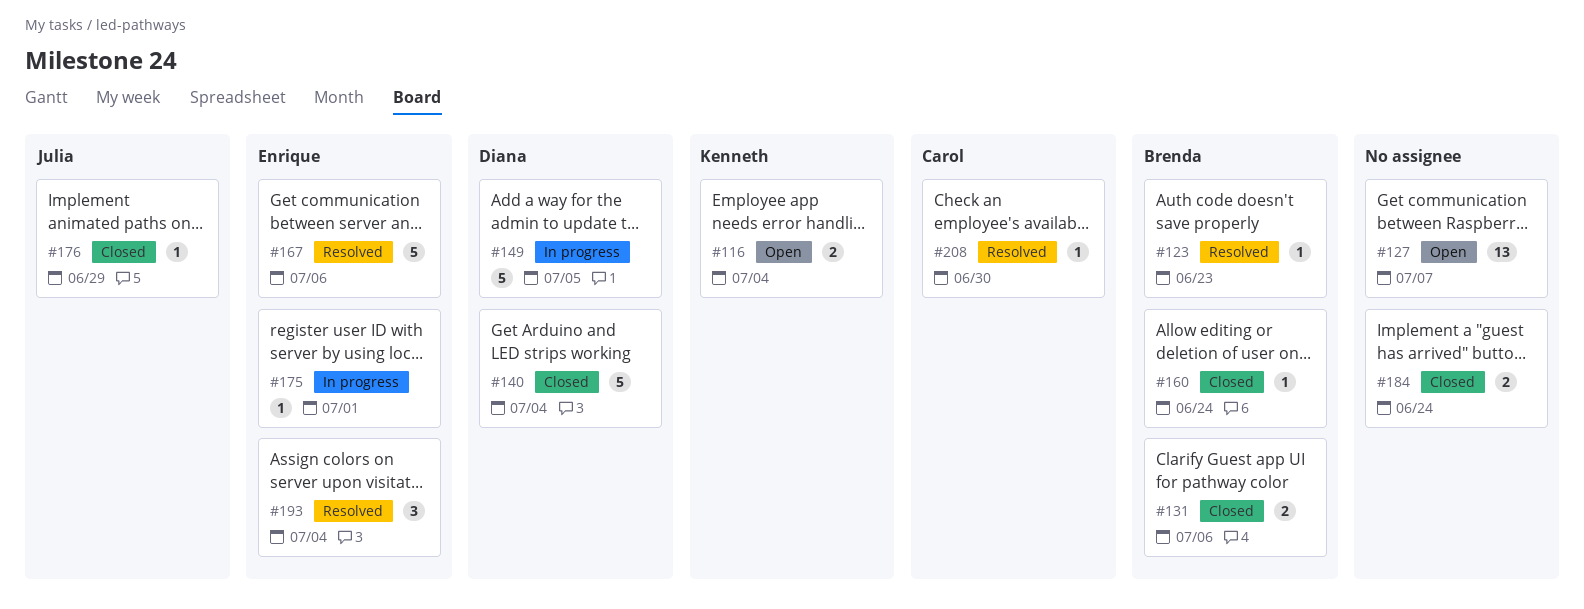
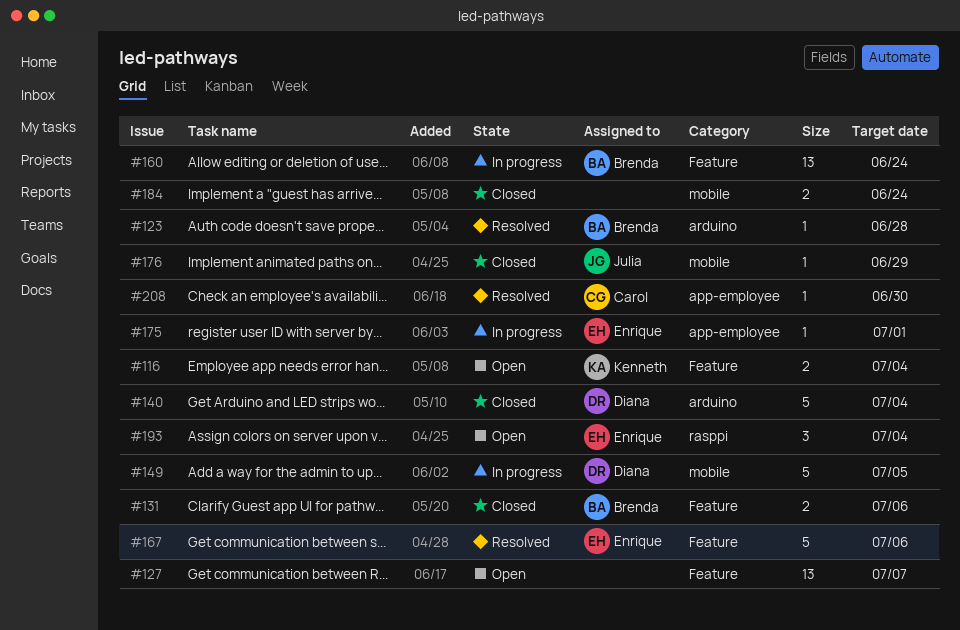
#123, due: Jun 23 -> Jun 28
#160, status: Closed -> In progress
#160, estimate: 1 -> 13
#193, status: Resolved -> Open

